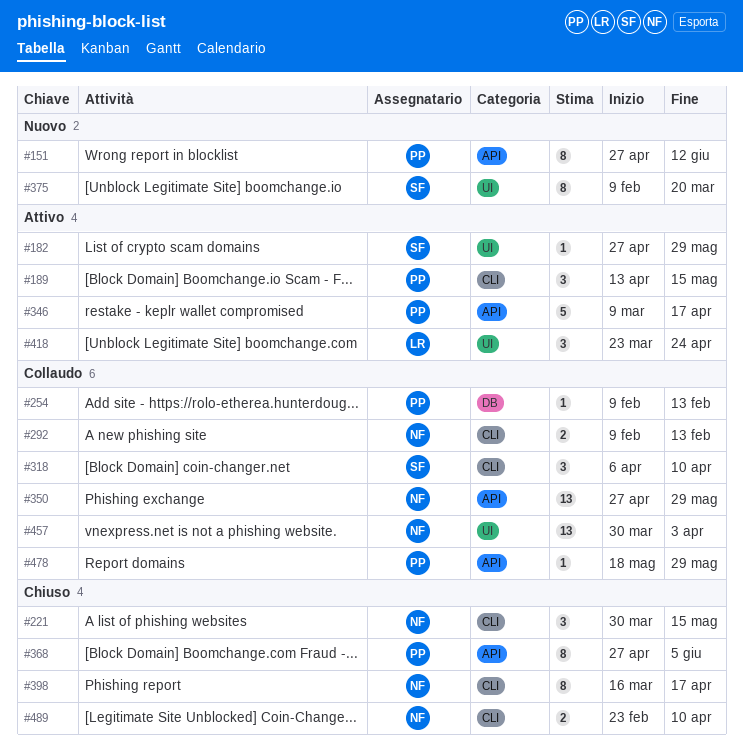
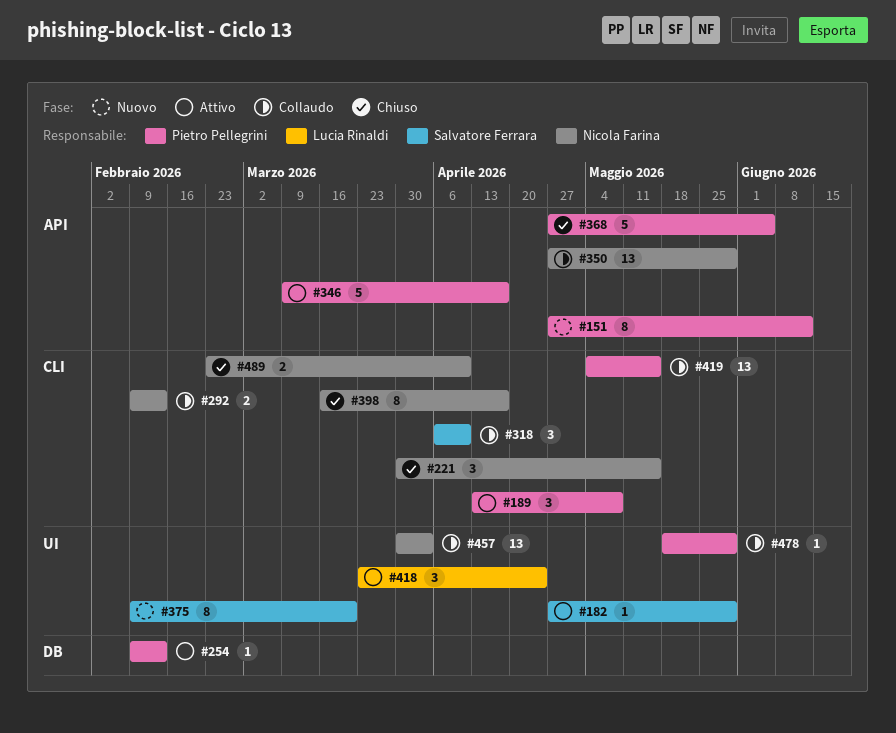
#189, due: May 15 -> May 8
#254, status: Collaudo -> Attivo
#368, estimate: 8 -> 5
#419: none -> present
#478, label: API -> UI

